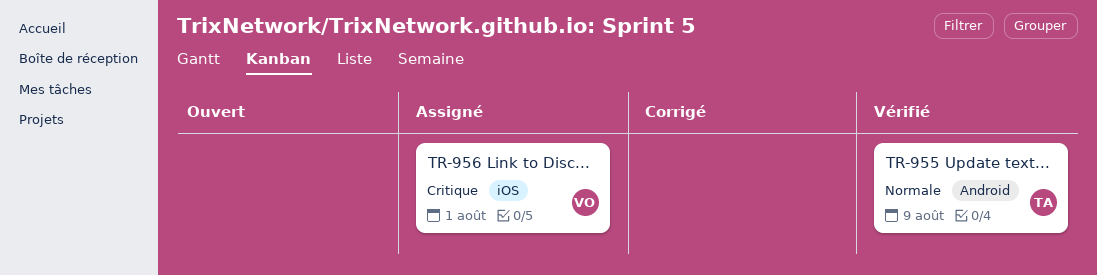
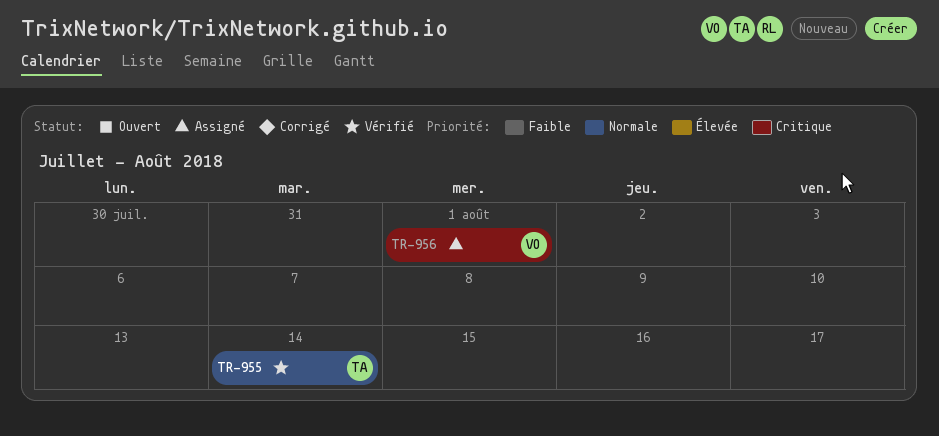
TR-955, due: Aug 9 -> Aug 14

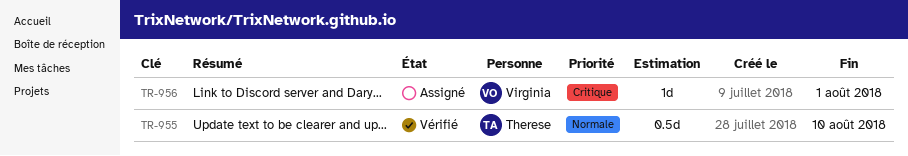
TR-955, due: Aug 14 -> Aug 10

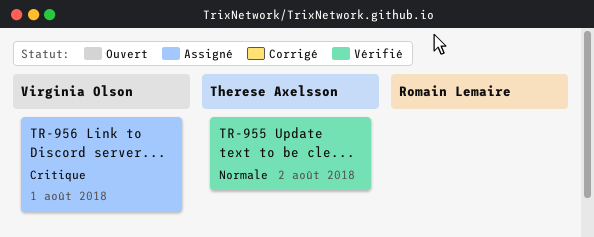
TR-955, due: Aug 10 -> Aug 2

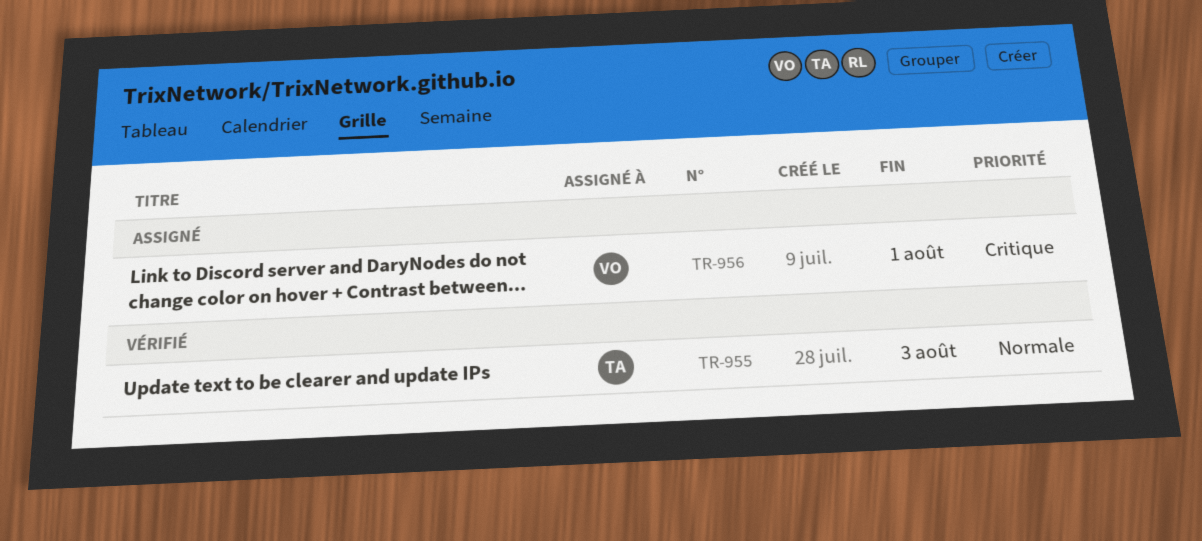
TR-955, due: Aug 2 -> Aug 3

